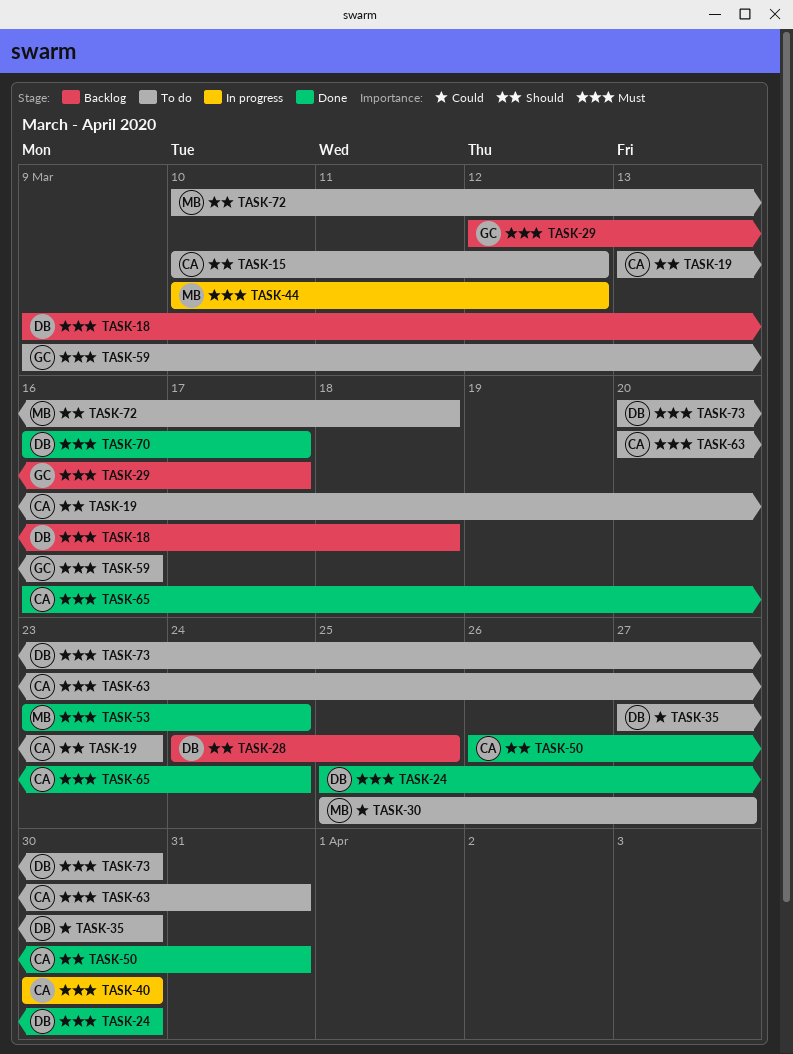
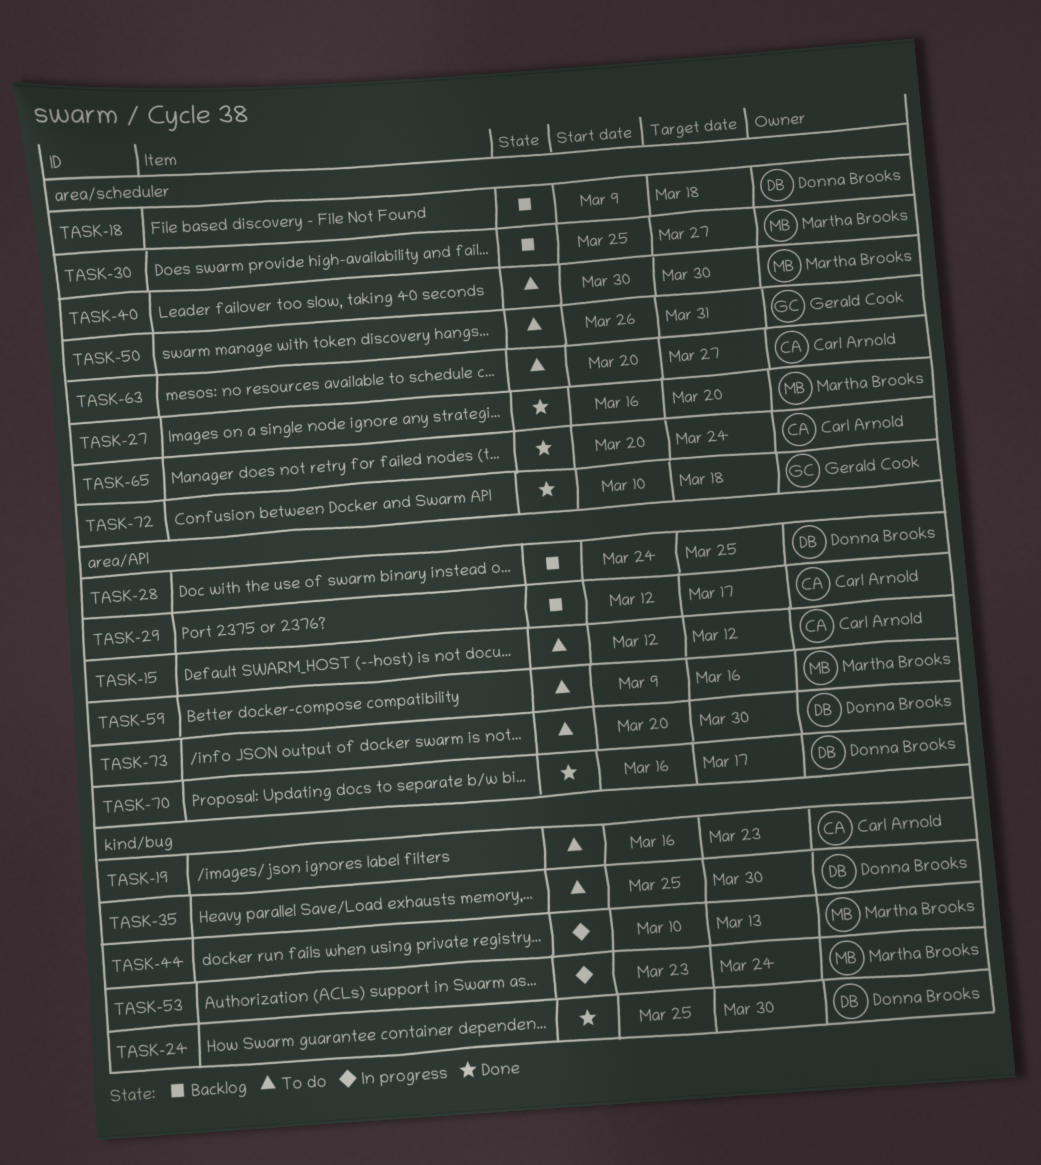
TASK-15, start: Mar 10 -> Mar 12
TASK-19, start: Mar 13 -> Mar 16
TASK-27: none -> present
TASK-29, owner: Gerald Cook -> Carl Arnold
TASK-30, status: To do -> Backlog
TASK-35, start: Mar 27 -> Mar 25
TASK-40, status: In progress -> To do
TASK-40, owner: Carl Arnold -> Martha Brooks
TASK-44, due: Mar 12 -> Mar 13
TASK-50, status: Done -> To do
TASK-50, owner: Carl Arnold -> Gerald Cook
TASK-53, status: Done -> In progress
TASK-59, owner: Gerald Cook -> Martha Brooks
TASK-63, due: Mar 31 -> Mar 27
TASK-65, start: Mar 16 -> Mar 20
TASK-72, status: To do -> Done
TASK-72, owner: Martha Brooks -> Gerald Cook

